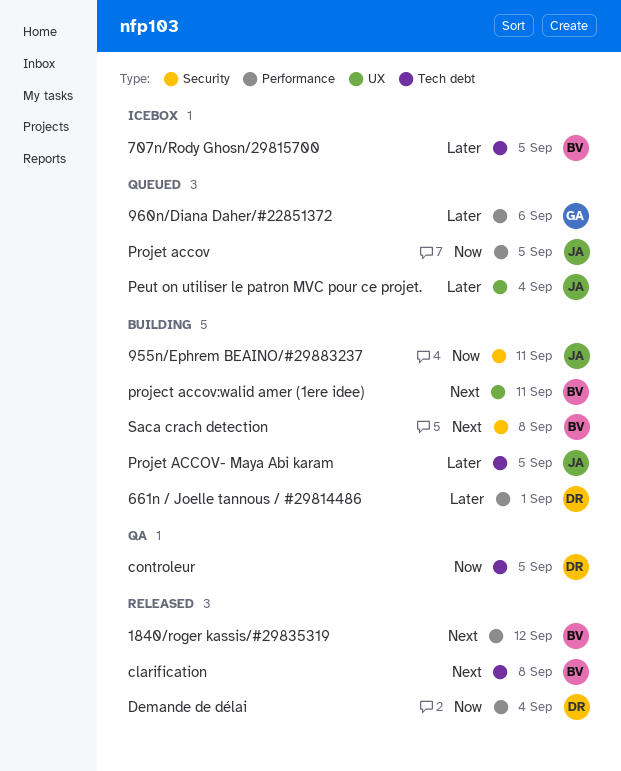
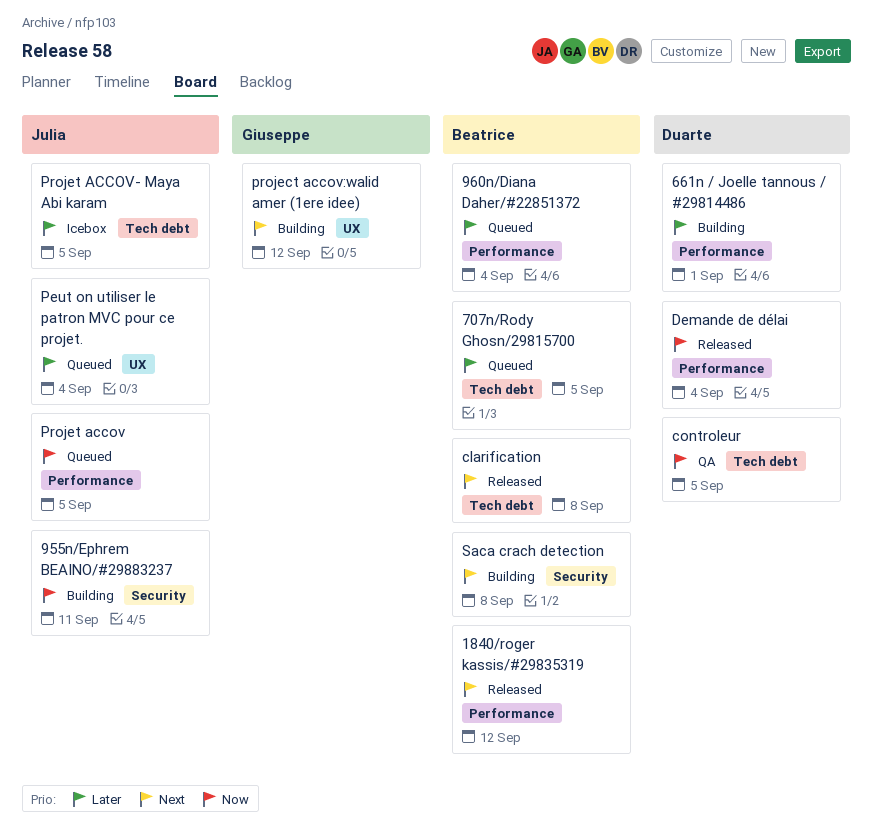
707n/Rody Ghosn/29815700, status: Icebox -> Queued
960n/Diana Daher/#22851372, owner: Giuseppe -> Beatrice
960n/Diana Daher/#22851372, due: Sep 6 -> Sep 4
project accov:walid amer (1ere idee), owner: Beatrice -> Giuseppe
project accov:walid amer (1ere idee), due: Sep 11 -> Sep 12
Projet ACCOV- Maya Abi karam, status: Building -> Icebox

